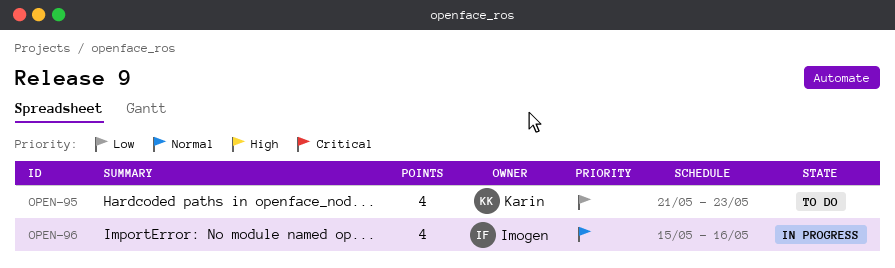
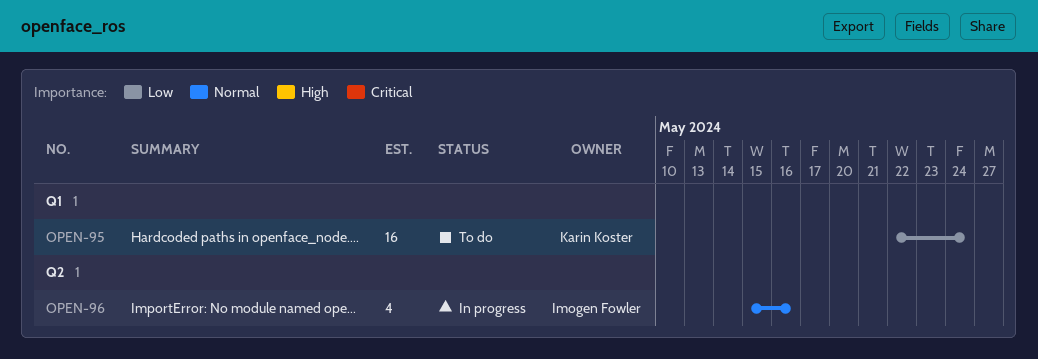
OPEN-95, estimate: 4 -> 16
OPEN-95, start: May 21 -> May 22
OPEN-95, due: May 23 -> May 24

